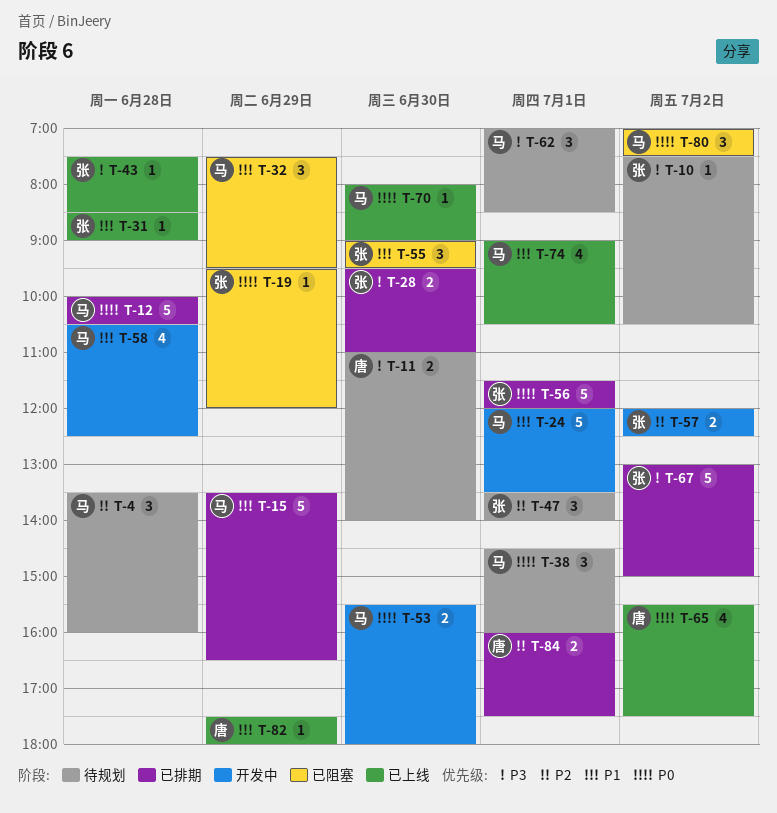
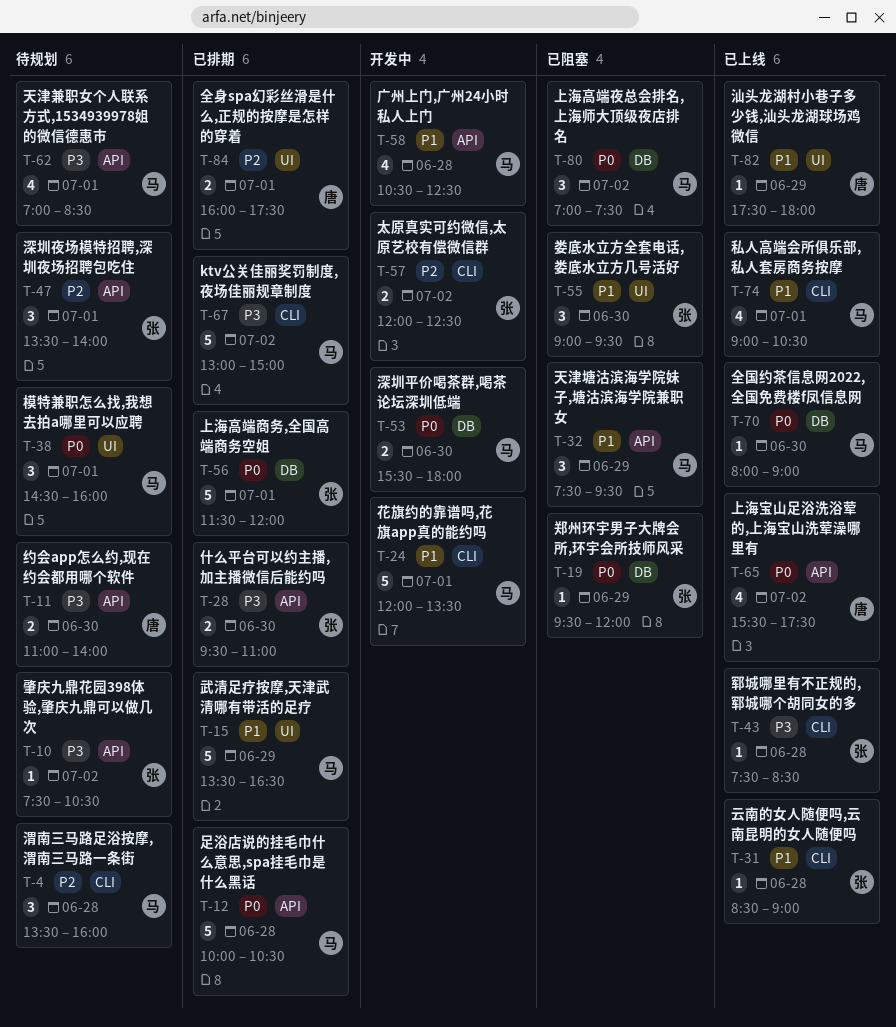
T-62, estimate: 3 -> 4
T-67, owner: 张 -> 马

